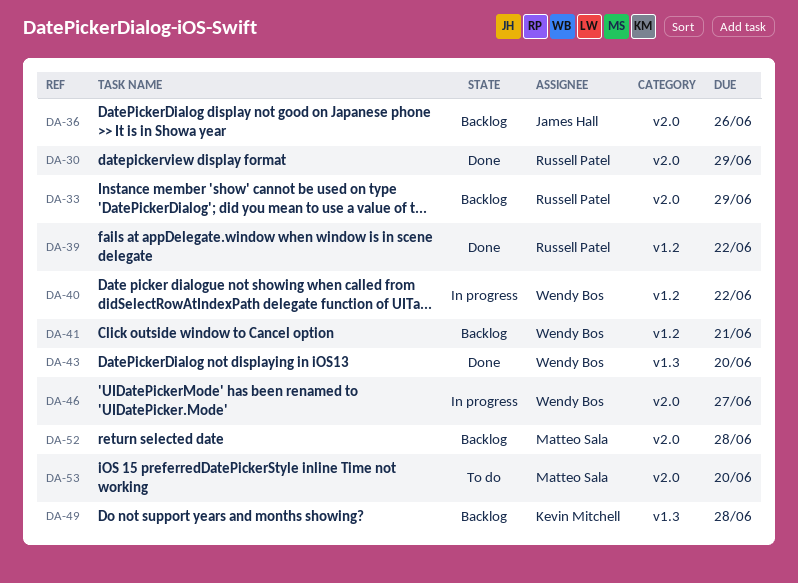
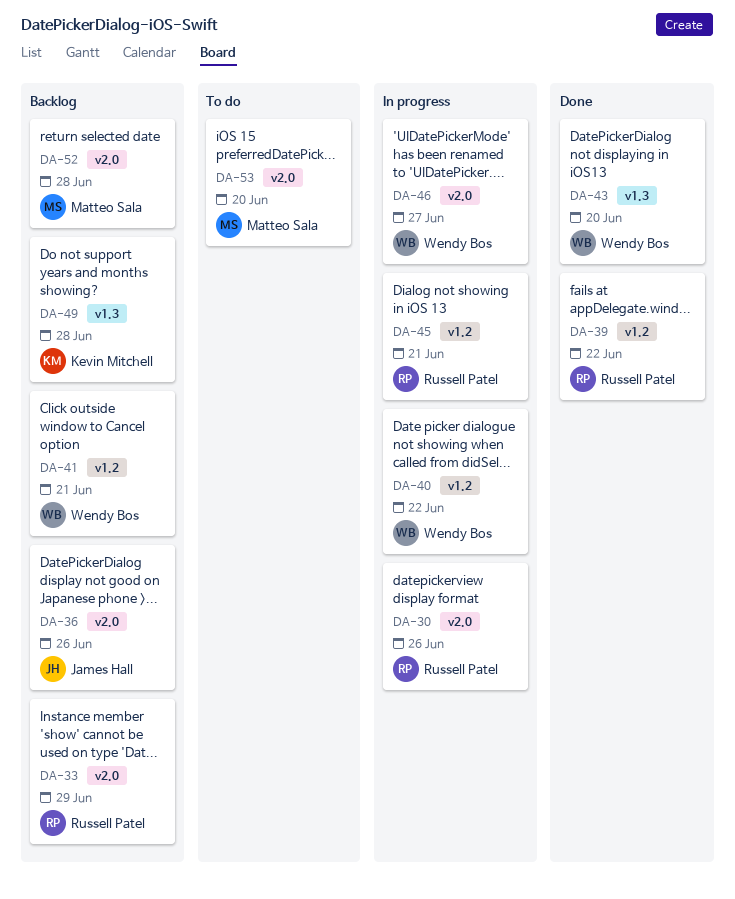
DA-30, status: Done -> In progress
DA-30, due: Jun 29 -> Jun 26
DA-45: none -> present

